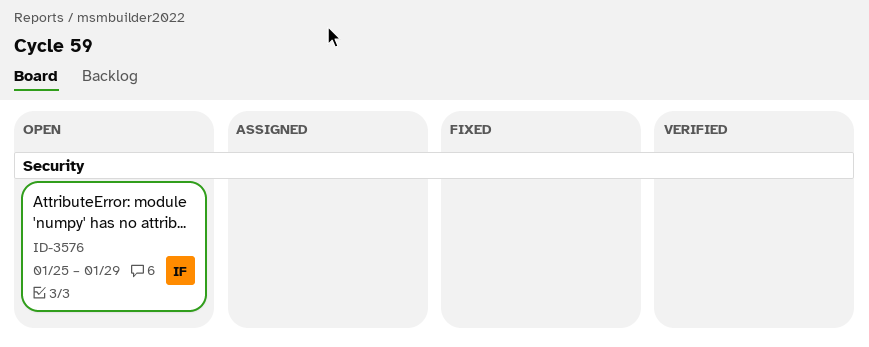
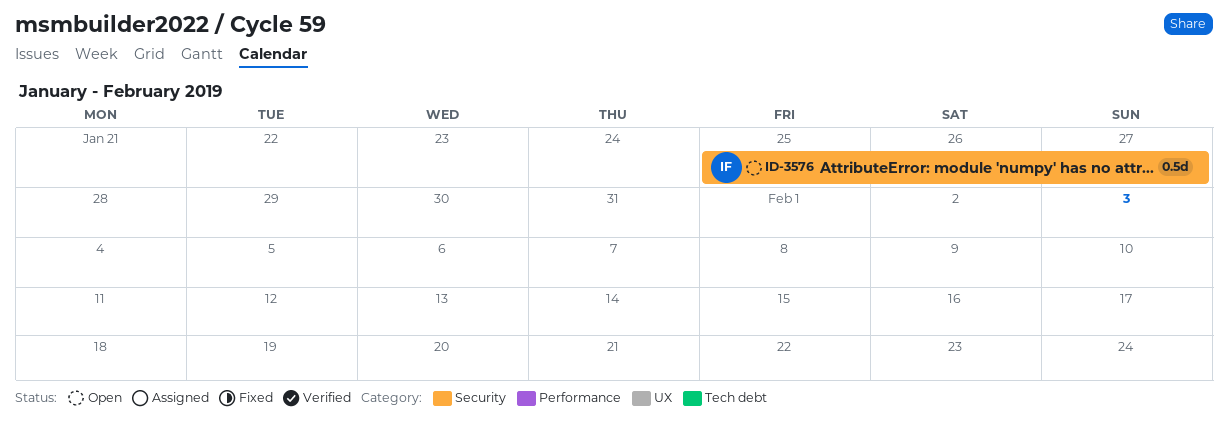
ID-3576, due: Jan 29 -> Jan 27

